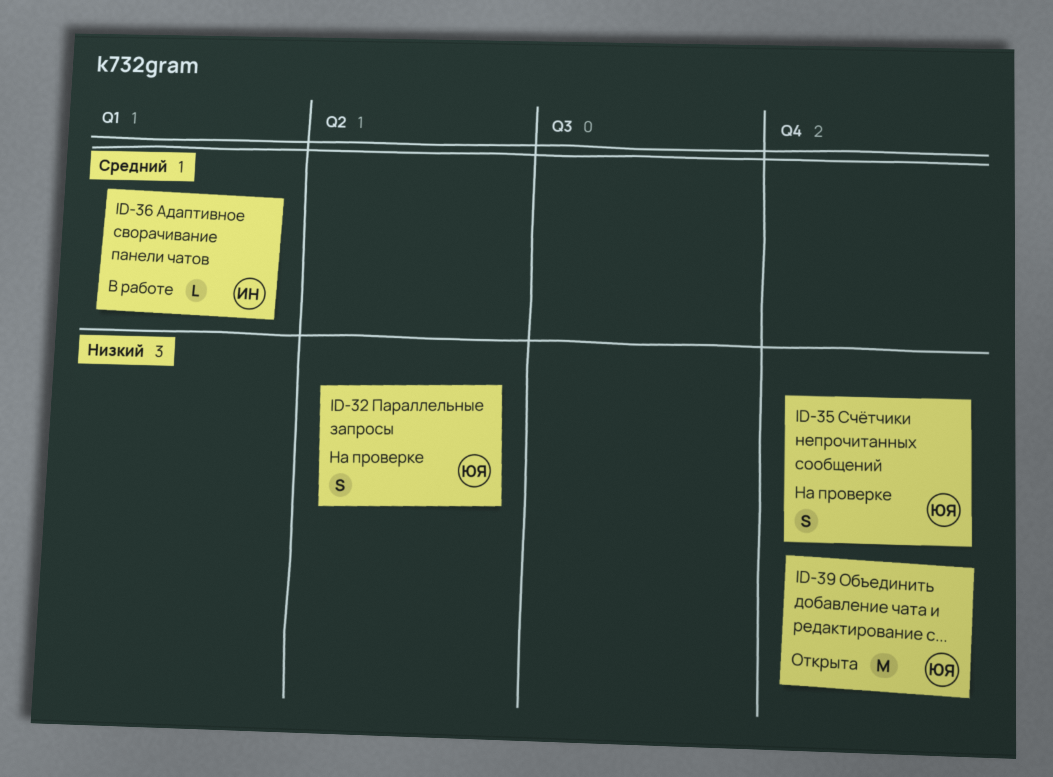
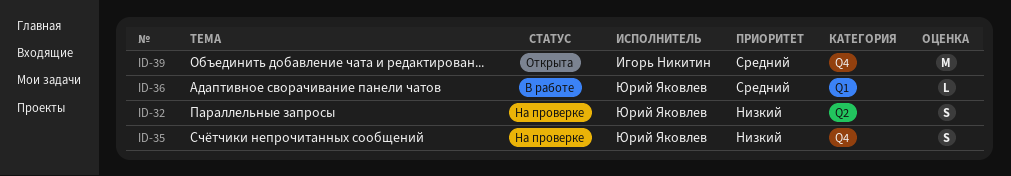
ID-36, owner: Игорь Никитин -> Юрий Яковлев
ID-39, owner: Юрий Яковлев -> Игорь Никитин
ID-39, priority: Низкий -> Средний

